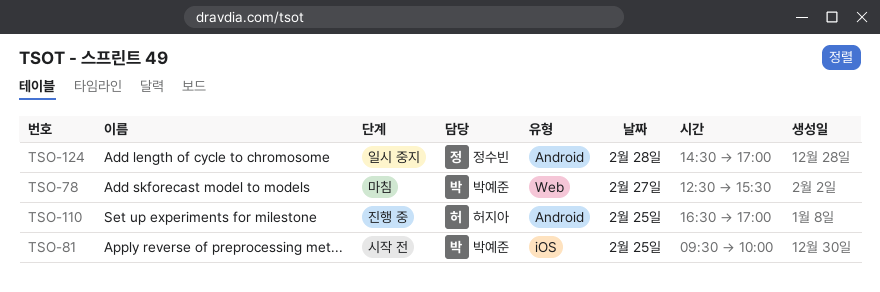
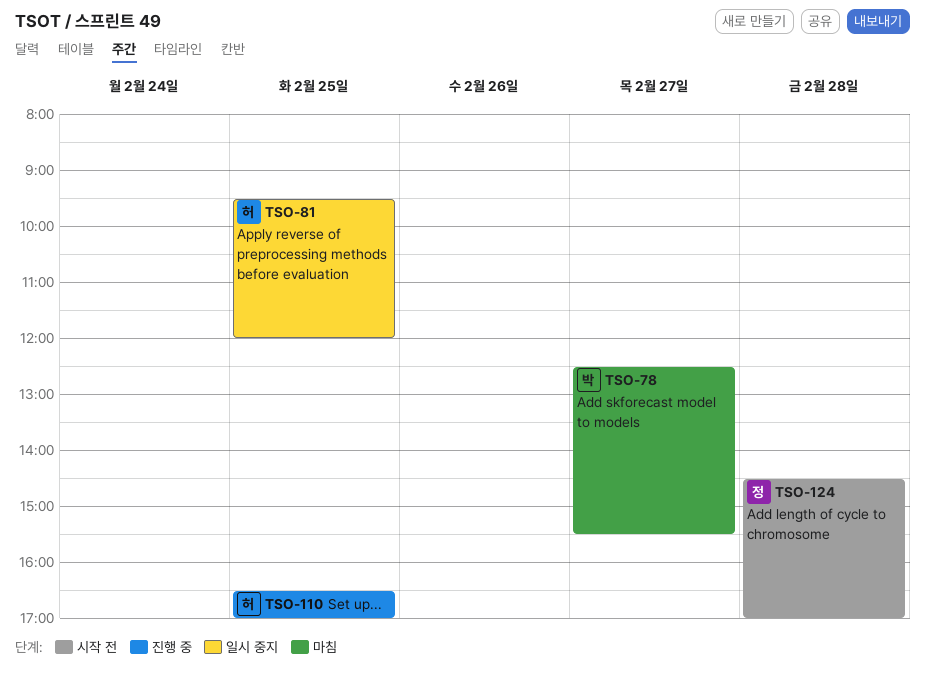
TSO-81, status: 시작 전 -> 일시 중지
TSO-81, owner: 박예준 -> 허지아
TSO-81, ends: 10:00 -> 12:00
TSO-124, status: 일시 중지 -> 시작 전

